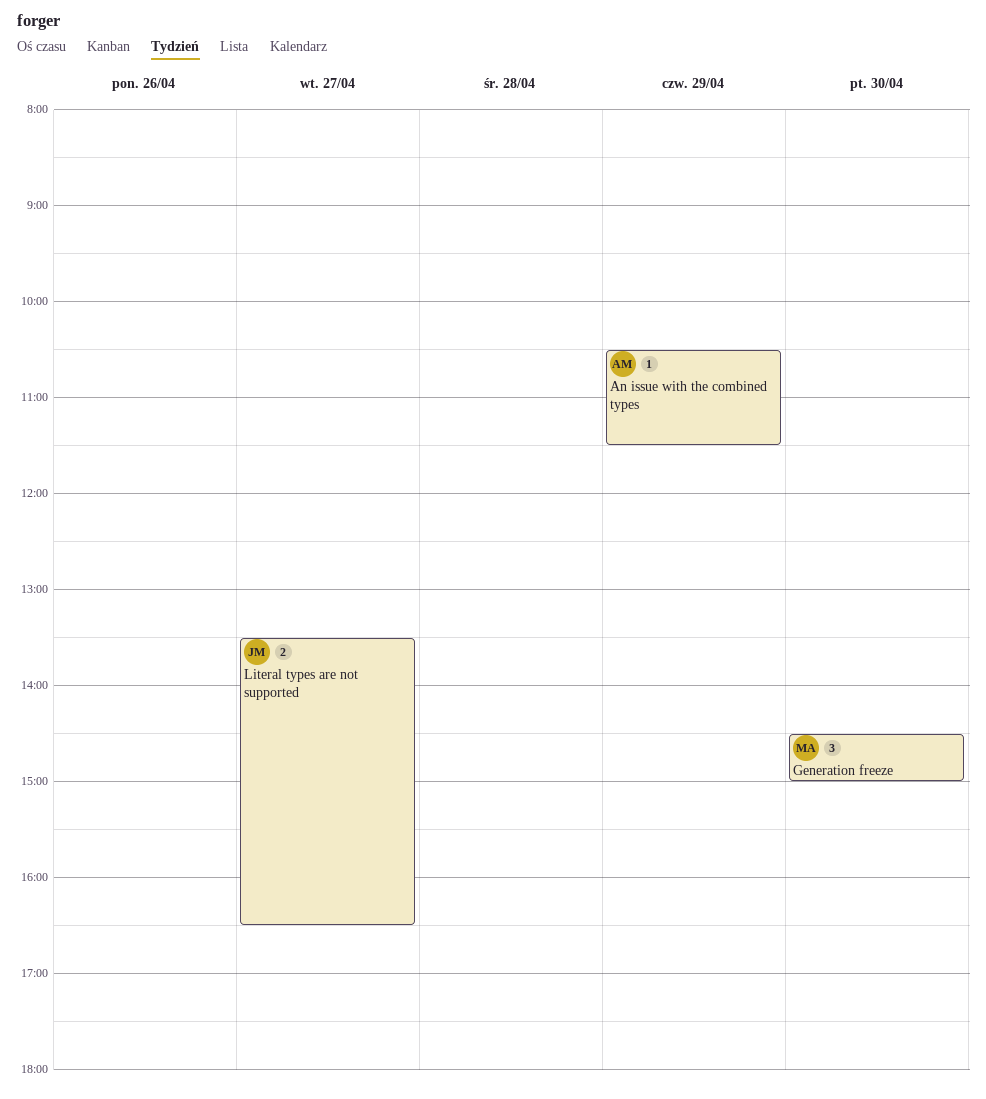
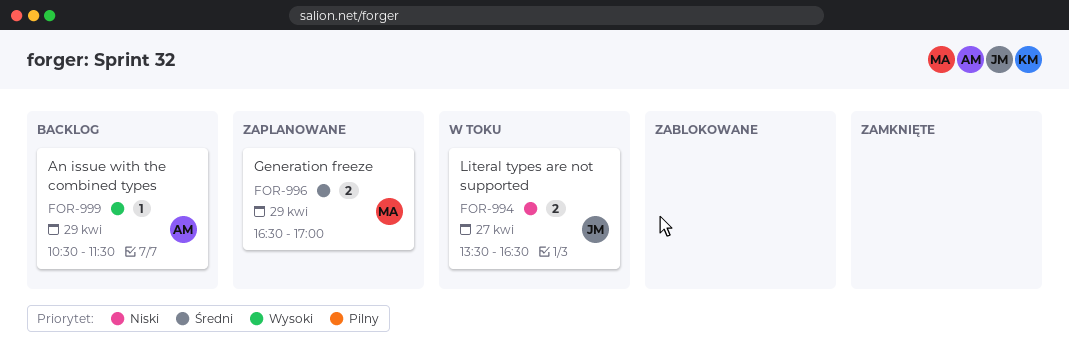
Generation freeze, estimate: 3 -> 2
Generation freeze, day: Apr 30 -> Apr 29
Generation freeze, begins: 14:30 -> 16:30
Generation freeze, ends: 15:00 -> 17:00

